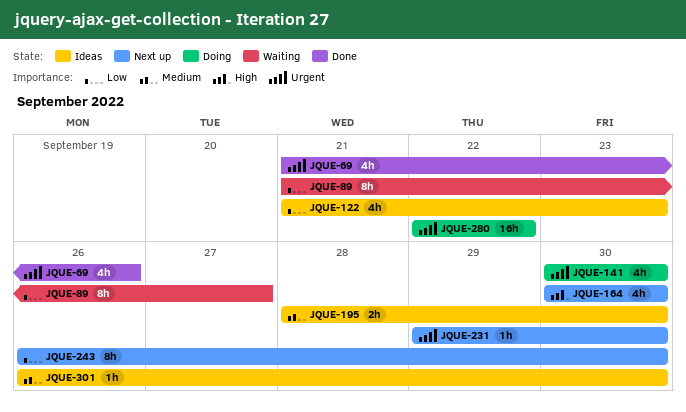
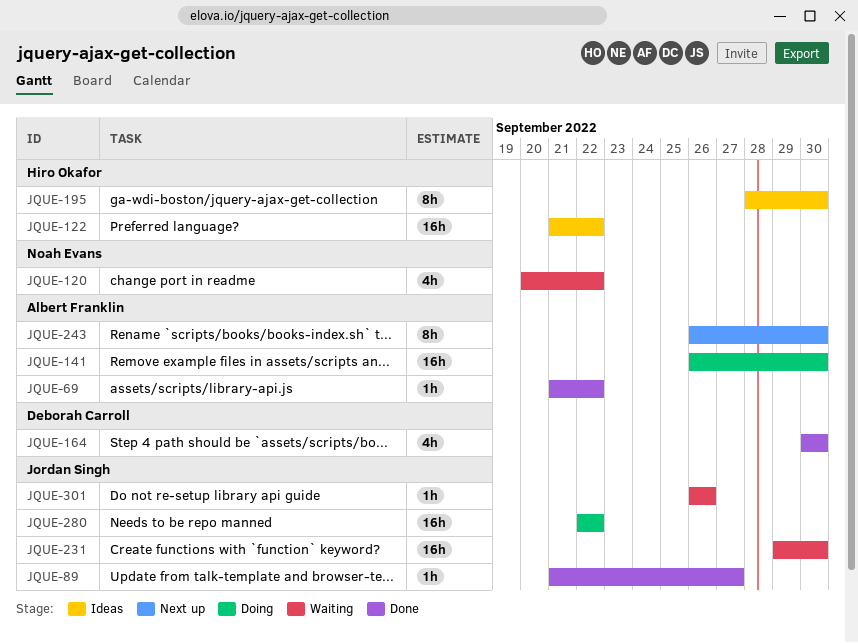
JQUE-69, estimate: 4h -> 1h
JQUE-69, due: Sep 26 -> Sep 22
JQUE-89, status: Waiting -> Done
JQUE-89, estimate: 8h -> 1h
JQUE-120: none -> present
JQUE-122, estimate: 4h -> 16h
JQUE-122, due: Sep 23 -> Sep 22
JQUE-141, estimate: 4h -> 16h
JQUE-141, start: Sep 30 -> Sep 26
JQUE-164, status: Next up -> Done
JQUE-195, estimate: 2h -> 8h
JQUE-231, status: Next up -> Waiting
JQUE-231, estimate: 1h -> 16h
JQUE-301, status: Ideas -> Waiting
JQUE-301, due: Sep 30 -> Sep 26

